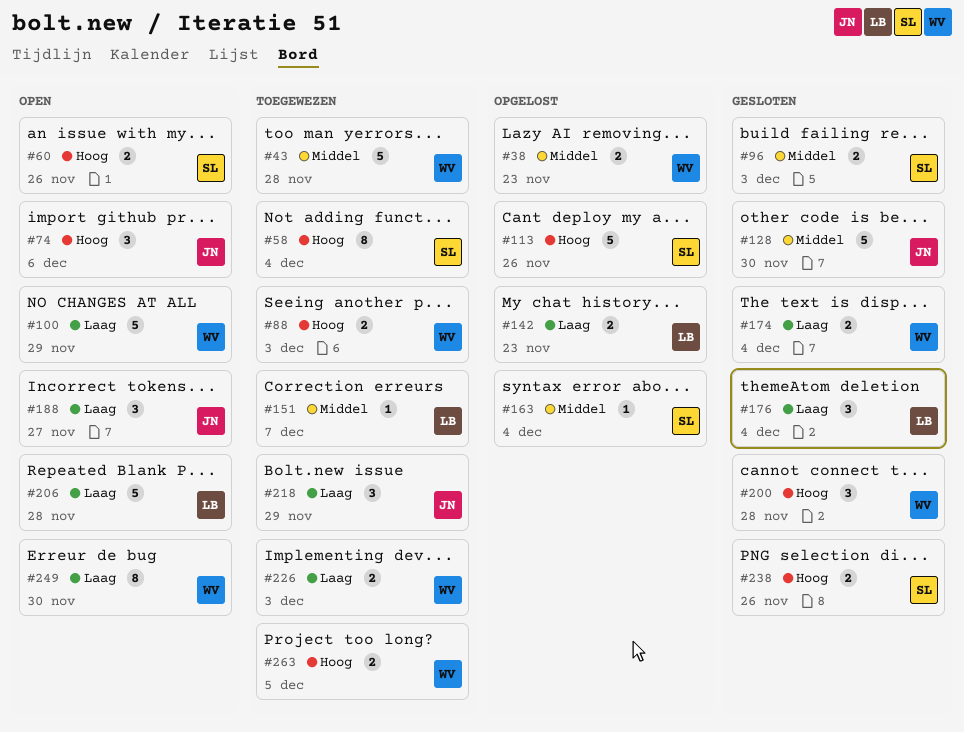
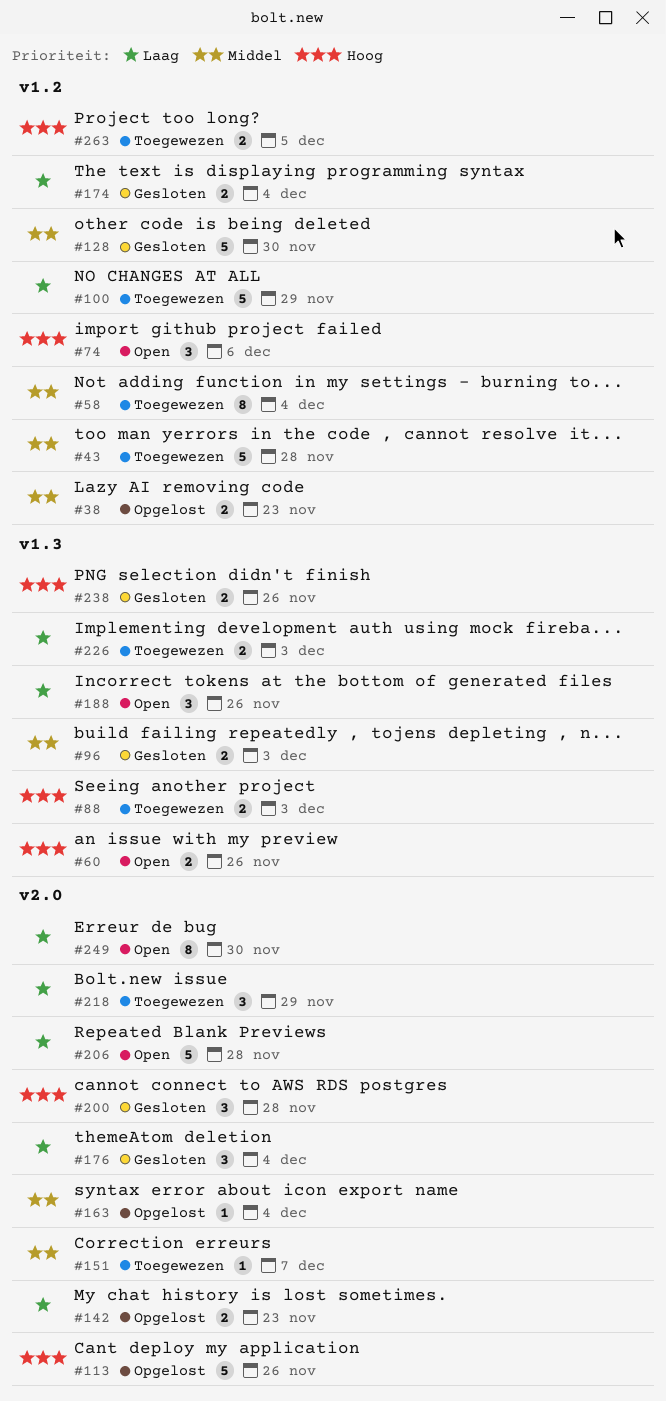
#58, priority: Hoog -> Middel
#100, status: Open -> Toegewezen
#188, due: Nov 27 -> Nov 26

